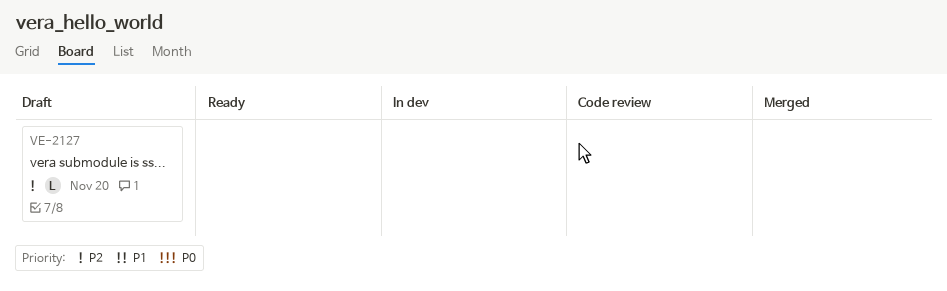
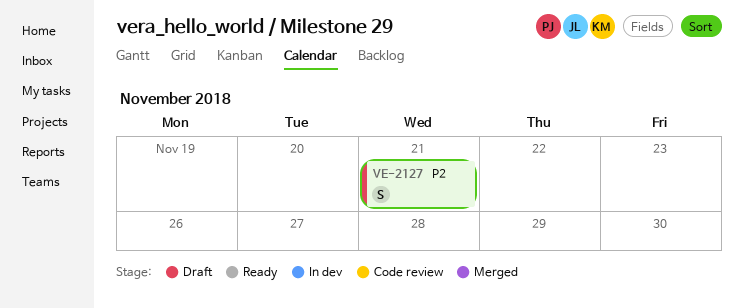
VE-2127, estimate: L -> S
VE-2127, due: Nov 20 -> Nov 21

